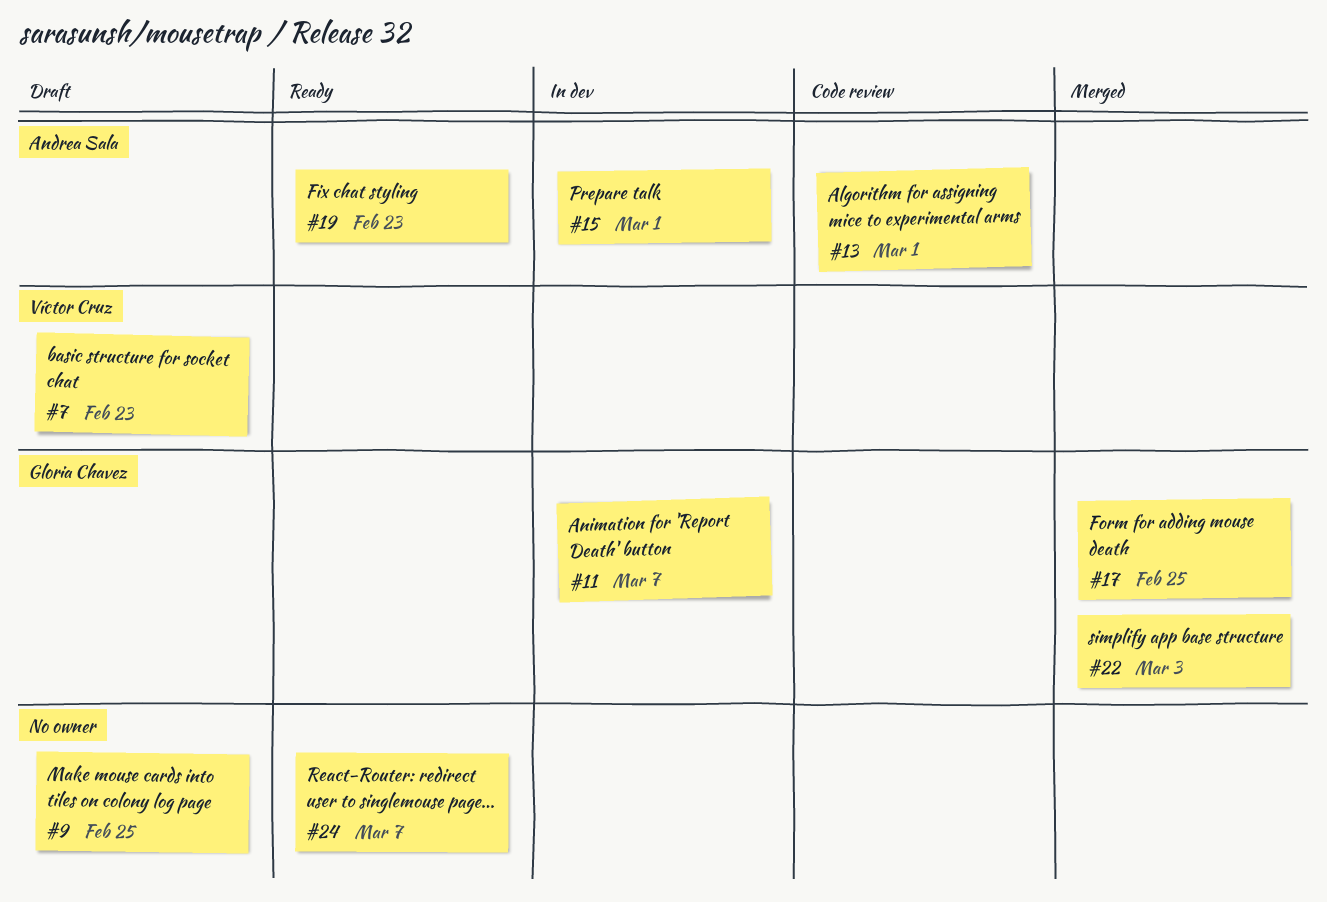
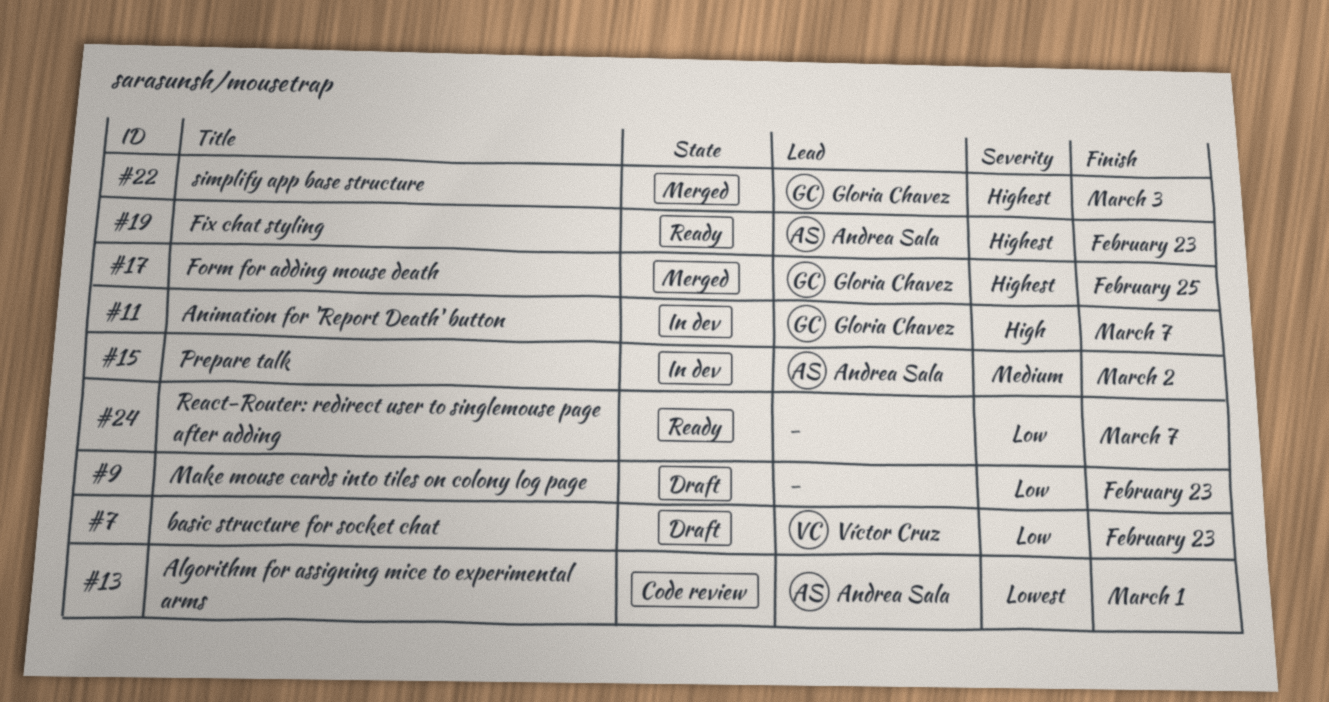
#9, due: Feb 25 -> Feb 23
#15, due: Mar 1 -> Mar 2

